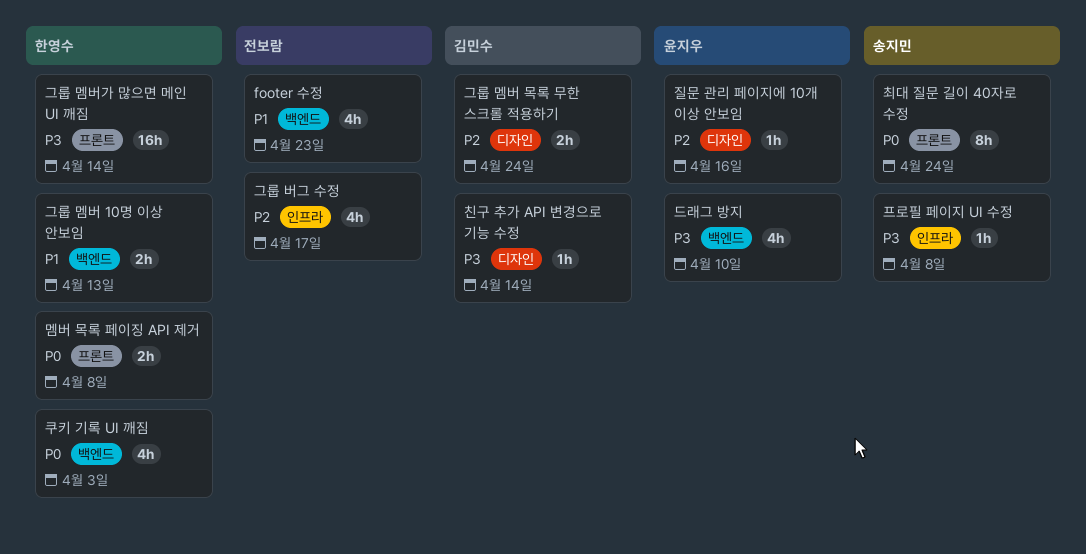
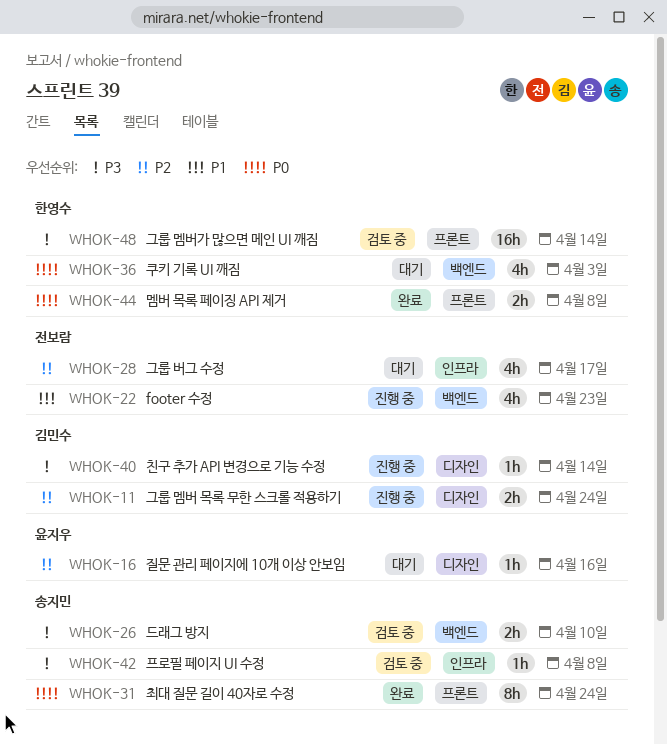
그룹 멤버 10명 이상 안보임: present -> none
드래그 방지, owner: 윤지우 -> 송지민
드래그 방지, estimate: 4h -> 2h

